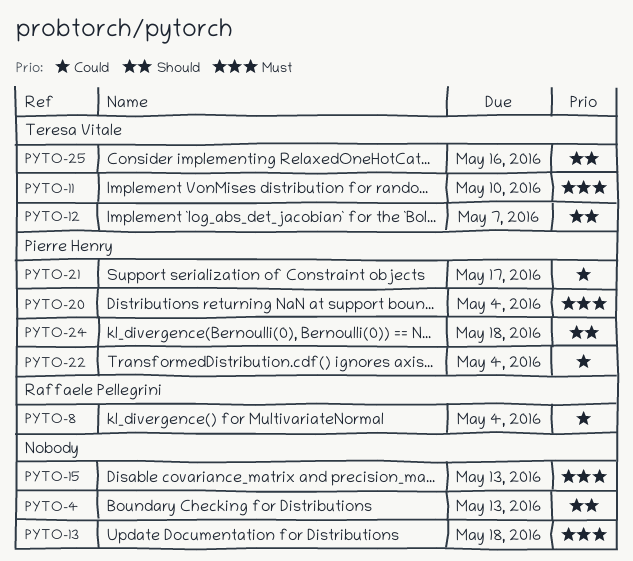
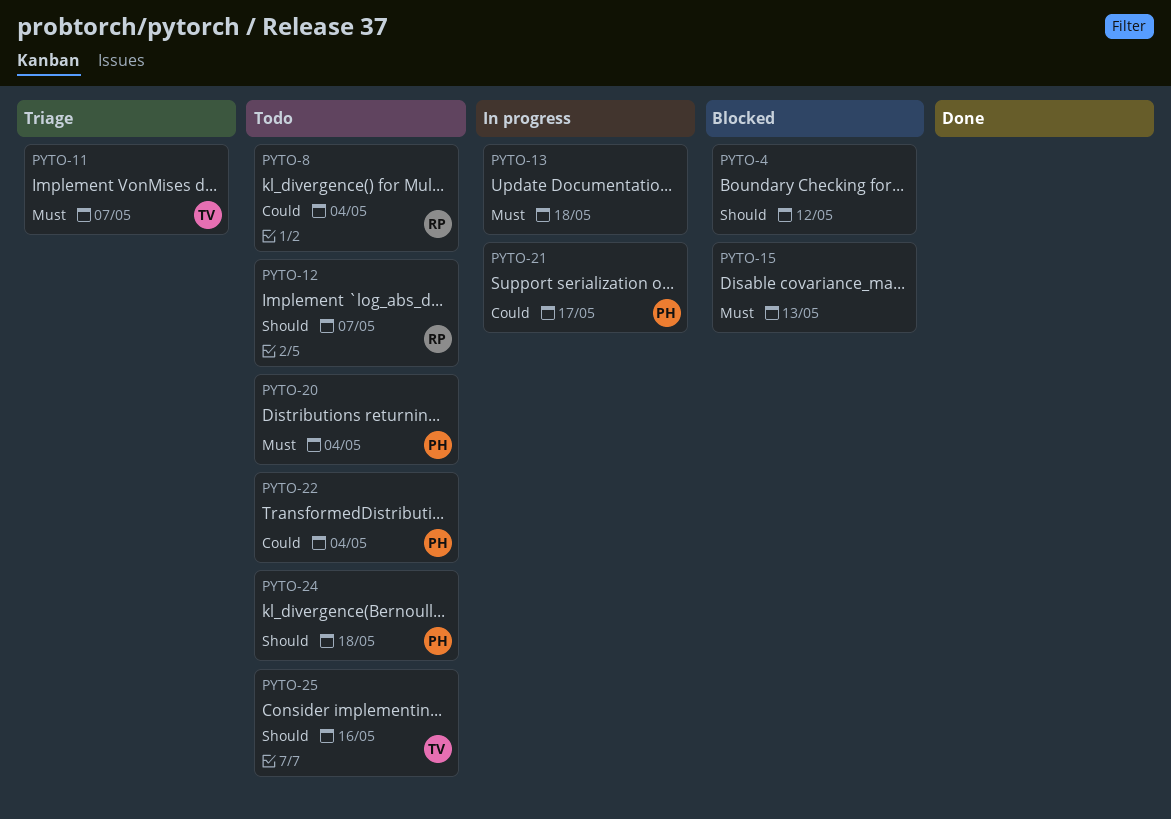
PYTO-4, due: May 13 -> May 12
PYTO-11, due: May 10 -> May 7
PYTO-12, owner: Teresa Vitale -> Raffaele Pellegrini

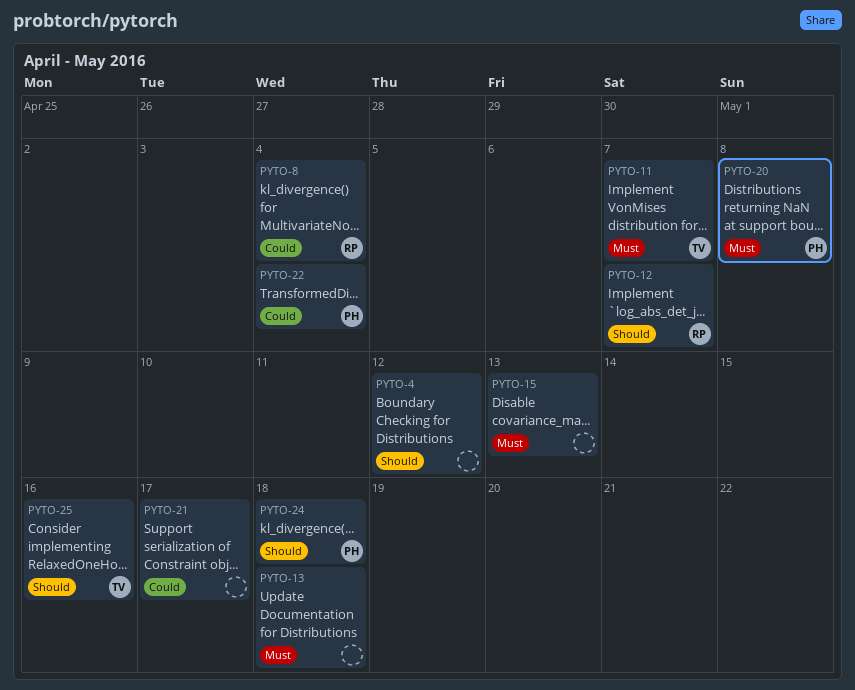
PYTO-20, due: May 4 -> May 8
PYTO-21, owner: PH -> none

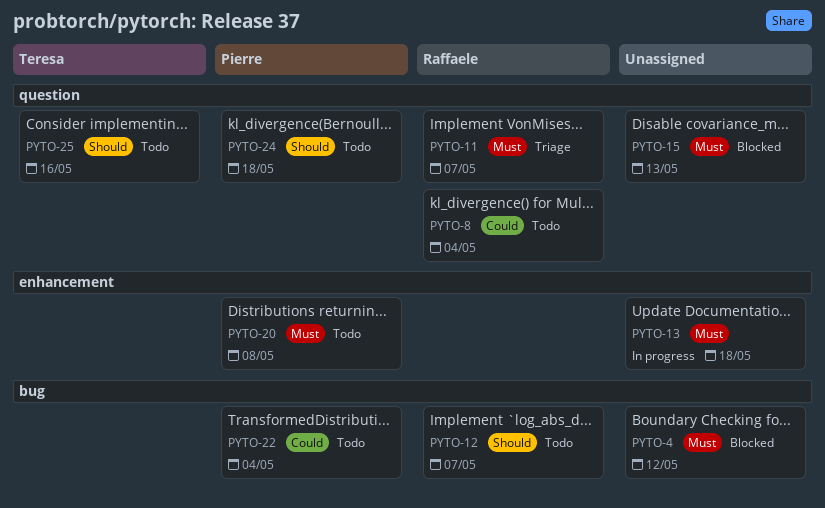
PYTO-4, priority: Should -> Must
PYTO-11, owner: Teresa -> Raffaele
PYTO-21: present -> none

